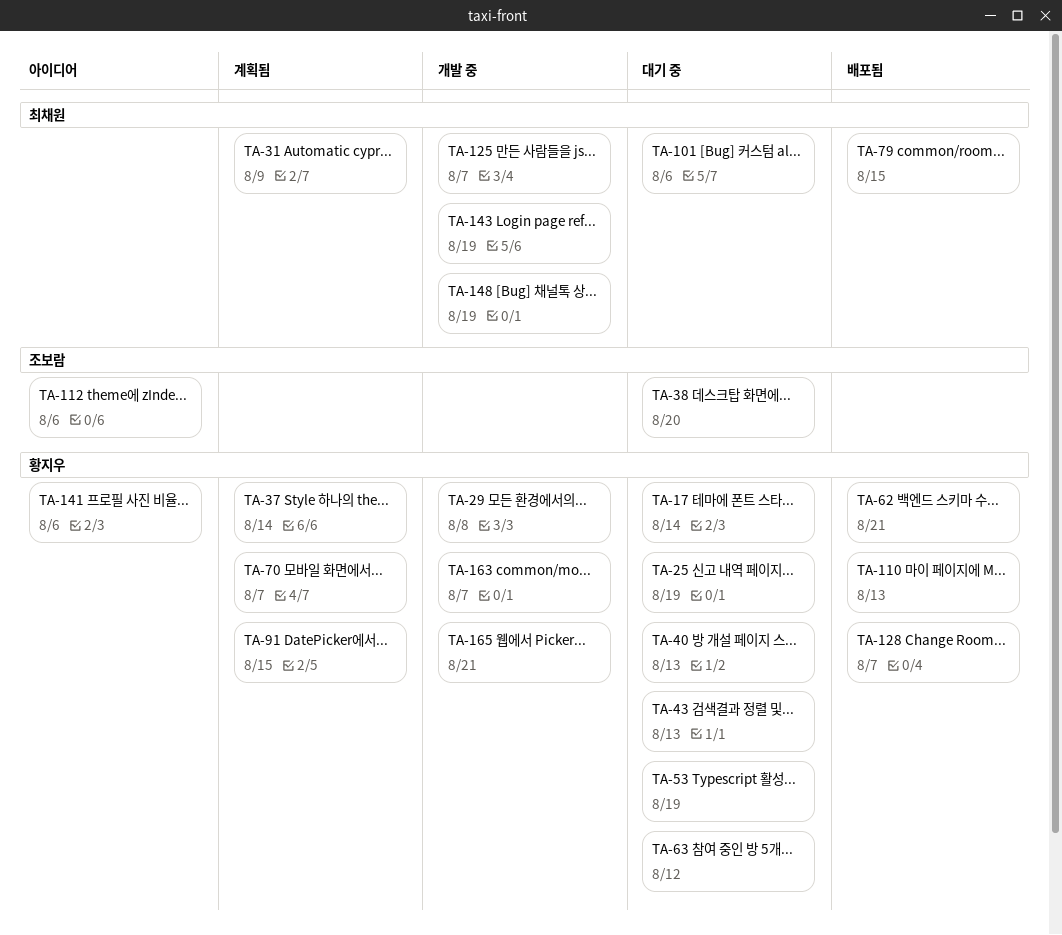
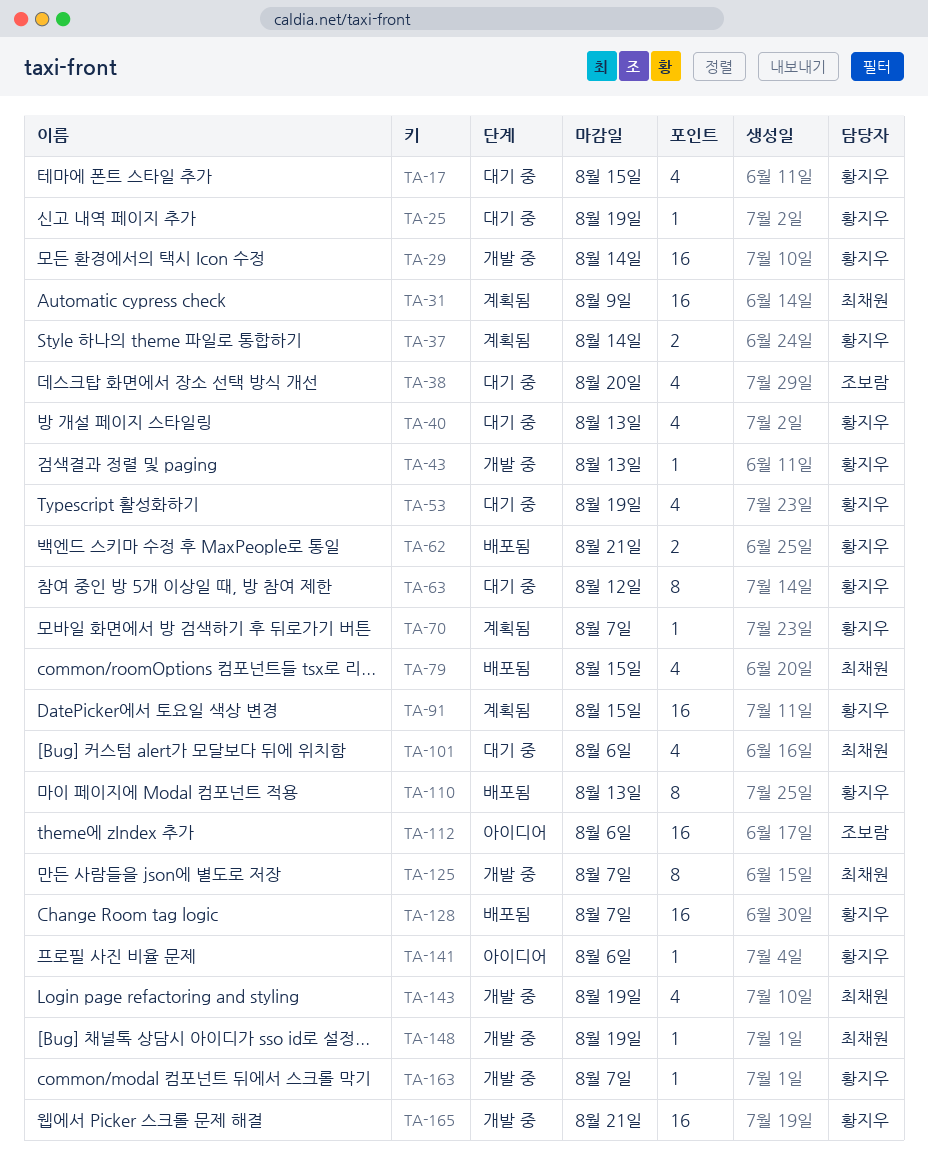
TA-17, due: Aug 14 -> Aug 15
TA-29, due: Aug 8 -> Aug 14
TA-43, status: 대기 중 -> 개발 중

